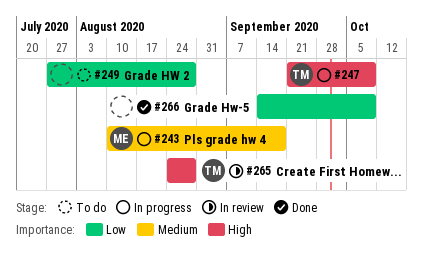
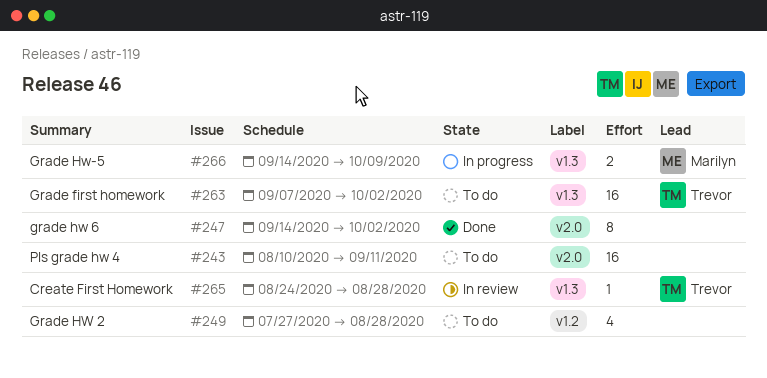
#243, status: In progress -> To do
#243, owner: Marilyn -> none
#243, due: Sep 18 -> Sep 11
#247, status: In progress -> Done
#247, owner: Trevor -> none
#247, start: Sep 21 -> Sep 14
#247, due: Oct 9 -> Oct 2
#263: none -> present
#266, status: Done -> In progress
#266, owner: none -> Marilyn

